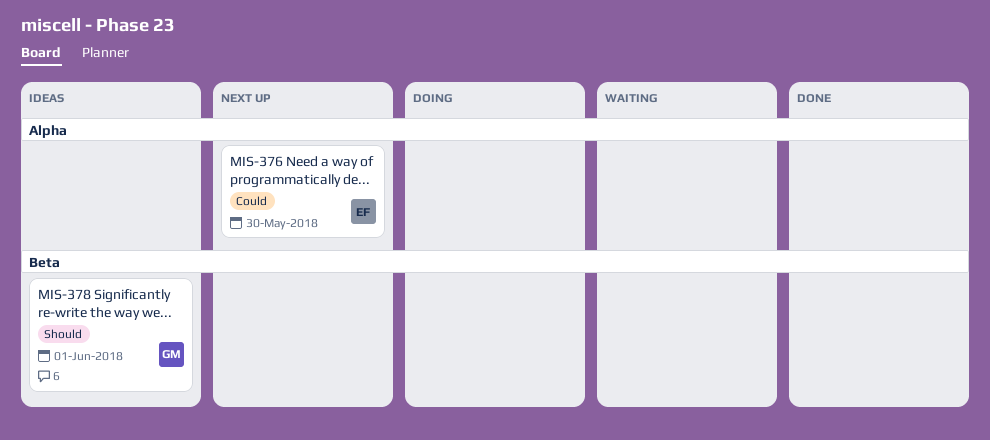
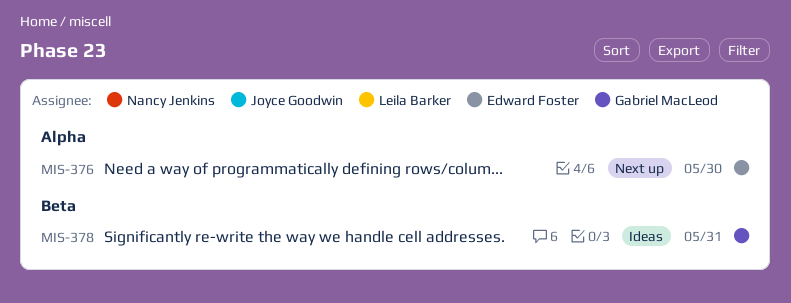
MIS-378, due: Jun 1 -> May 31

